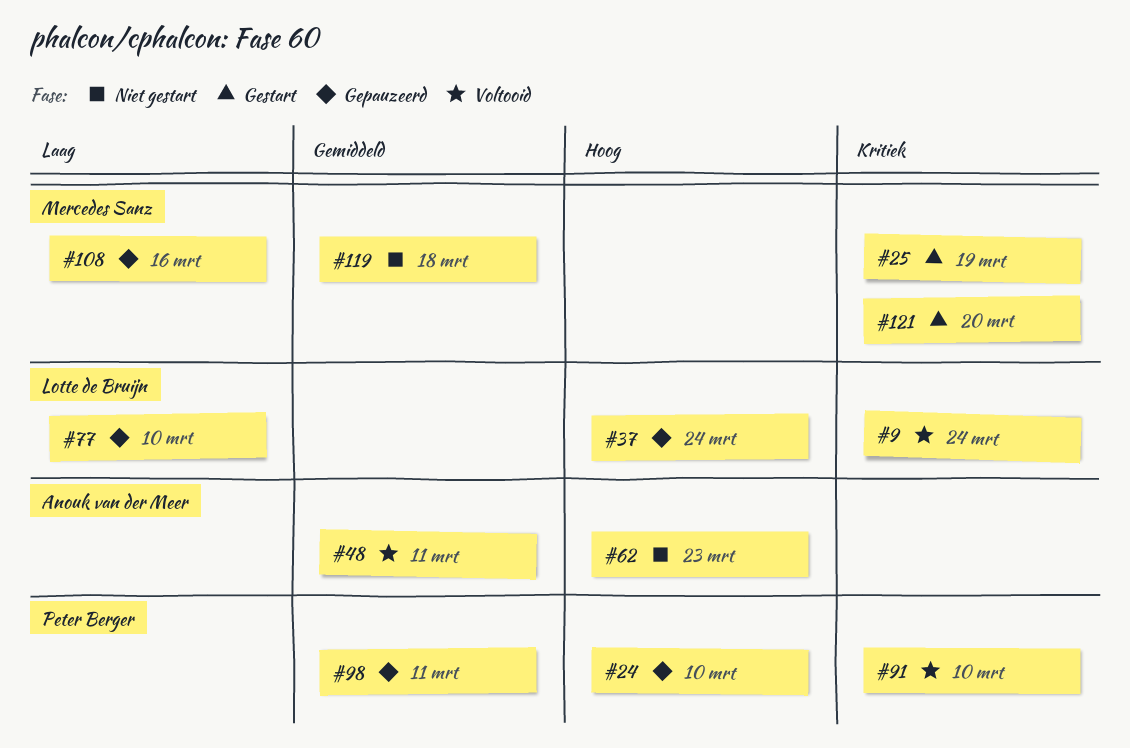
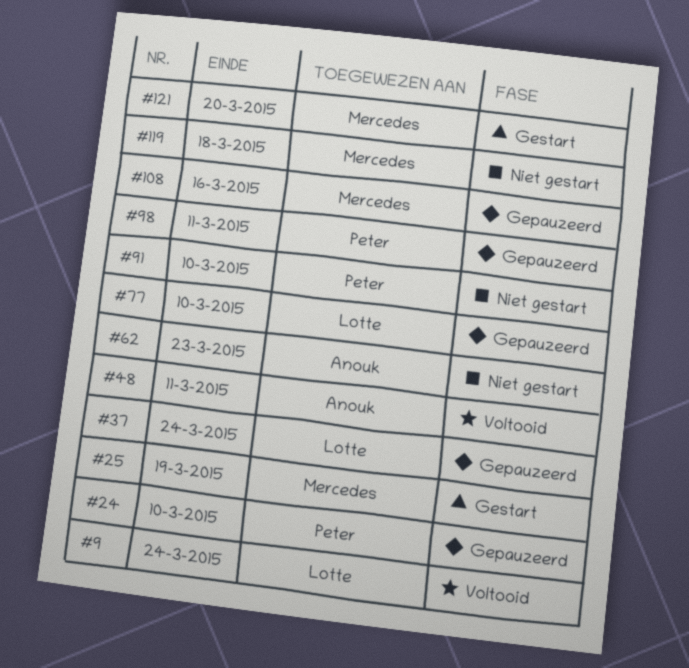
#91, status: Voltooid -> Niet gestart

